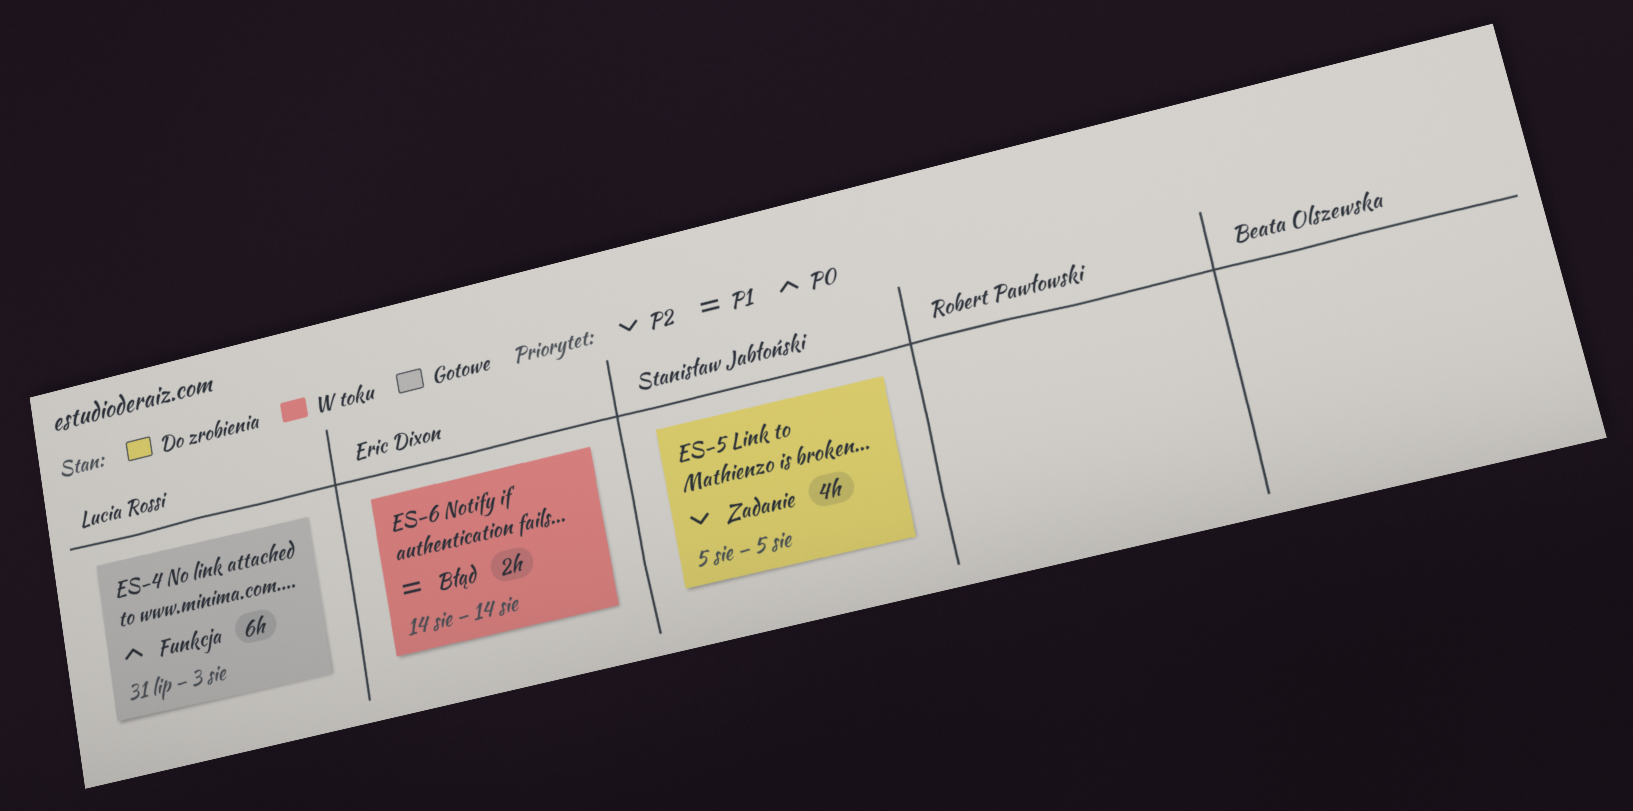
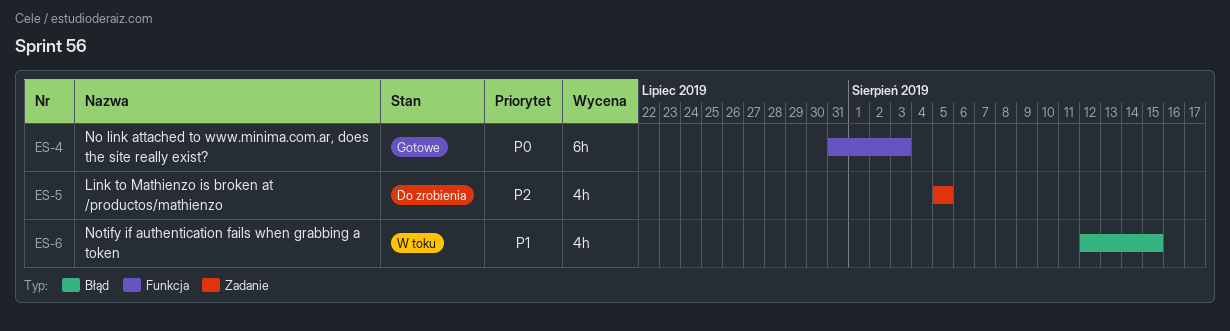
ES-6, estimate: 2h -> 4h
ES-6, start: Aug 14 -> Aug 12
ES-6, due: Aug 14 -> Aug 15

